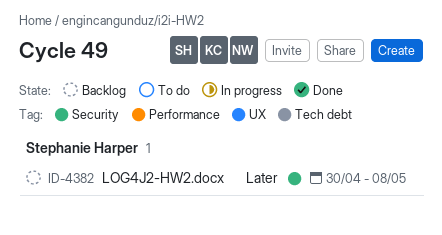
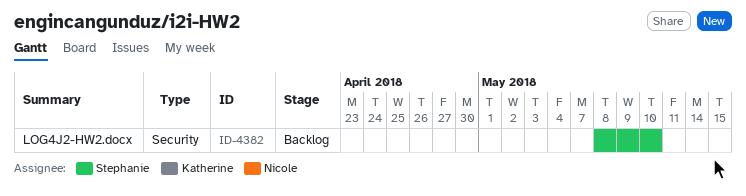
ID-4382, start: Apr 30 -> May 8
ID-4382, due: May 8 -> May 10

